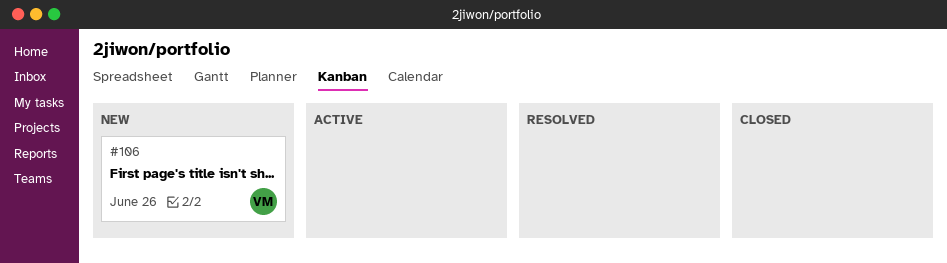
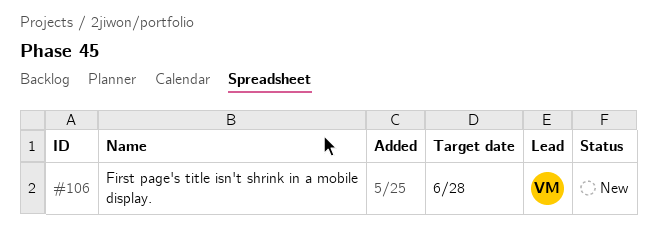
#106, due: Jun 26 -> Jun 28

